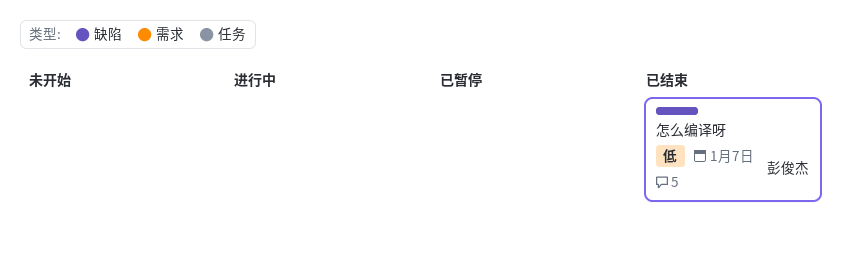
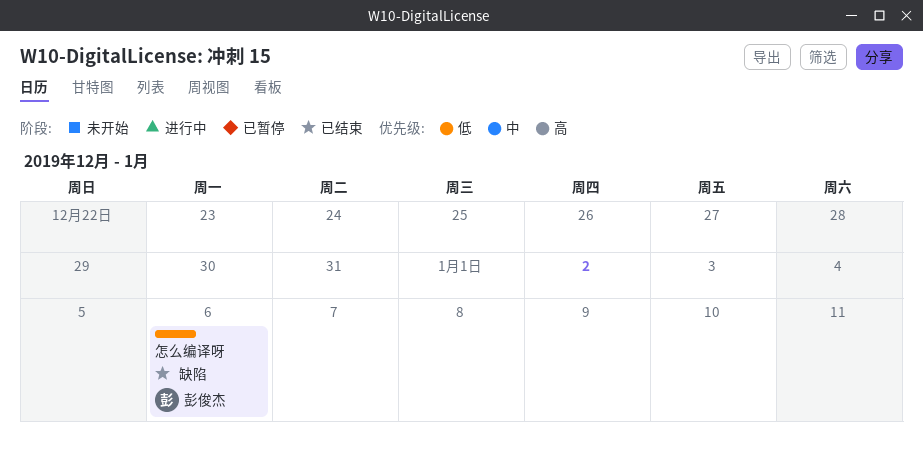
怎么编译呀, due: Jan 7 -> Jan 6

